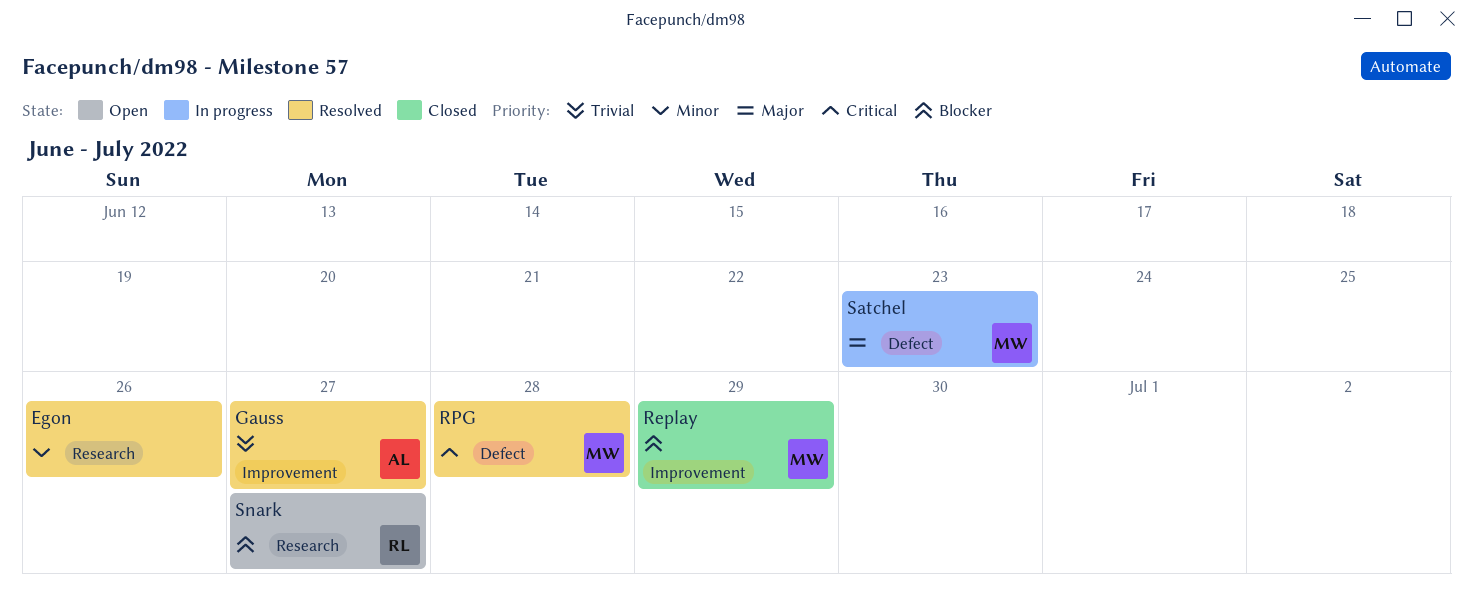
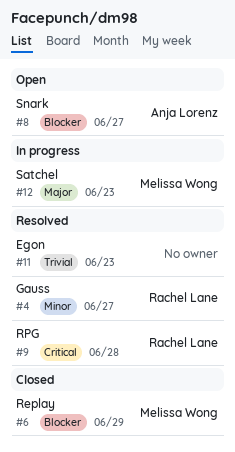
Egon, priority: Minor -> Trivial
Egon, due: Jun 26 -> Jun 23
Gauss, owner: Anja Lorenz -> Rachel Lane
Gauss, priority: Trivial -> Minor
RPG, owner: Melissa Wong -> Rachel Lane
Snark, owner: Rachel Lane -> Anja Lorenz

